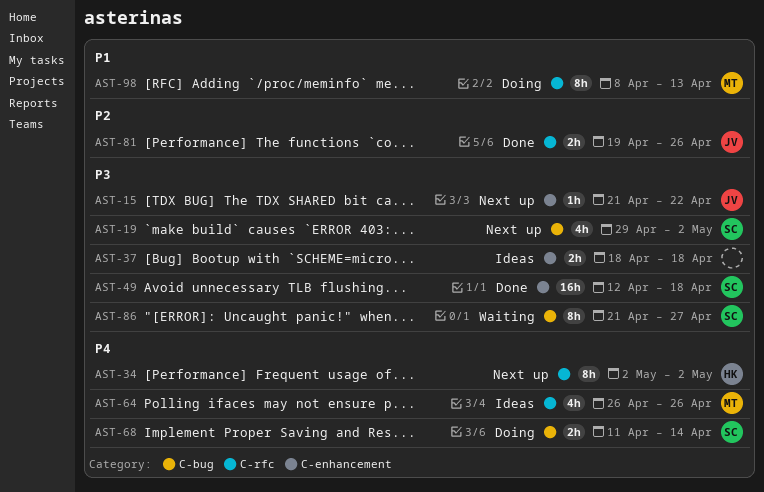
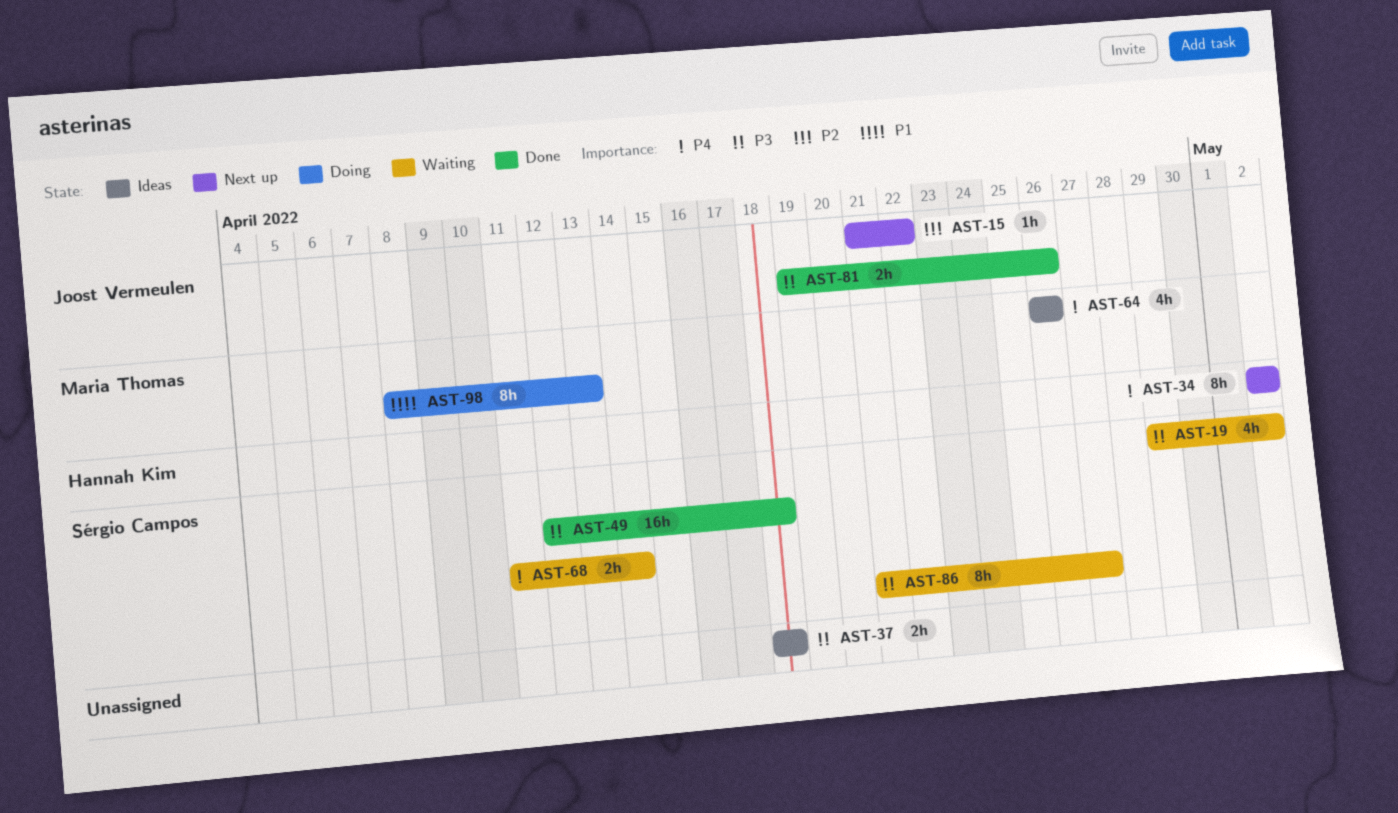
AST-15, priority: P3 -> P2
AST-19, status: Next up -> Waiting
AST-68, status: Doing -> Waiting
AST-81, priority: P2 -> P3

